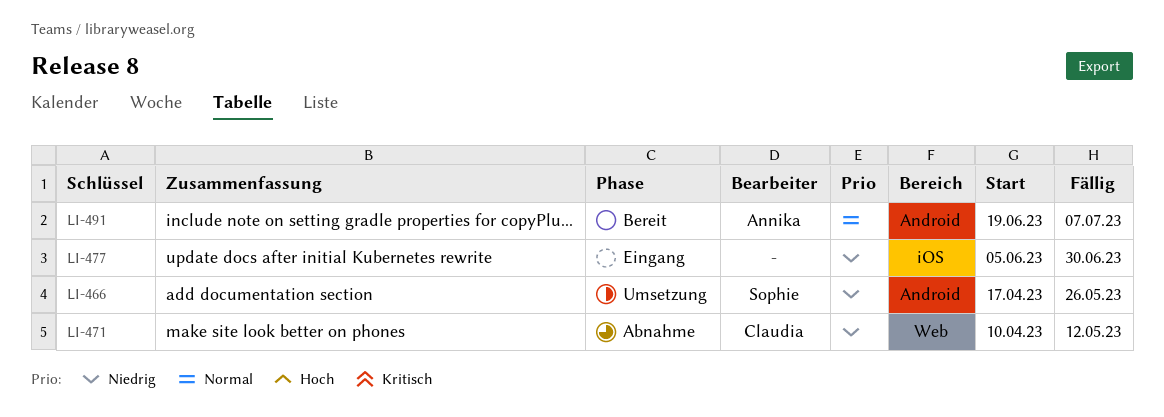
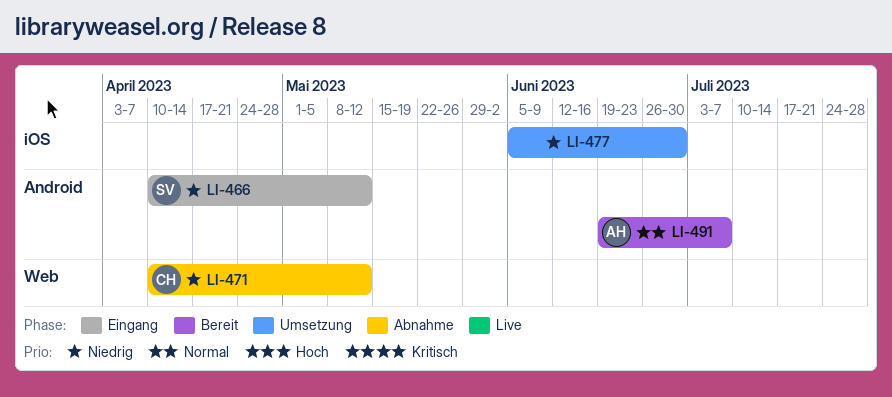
LI-466, status: Umsetzung -> Eingang
LI-466, start: Apr 17 -> Apr 10
LI-466, due: May 26 -> May 12
LI-477, status: Eingang -> Umsetzung

